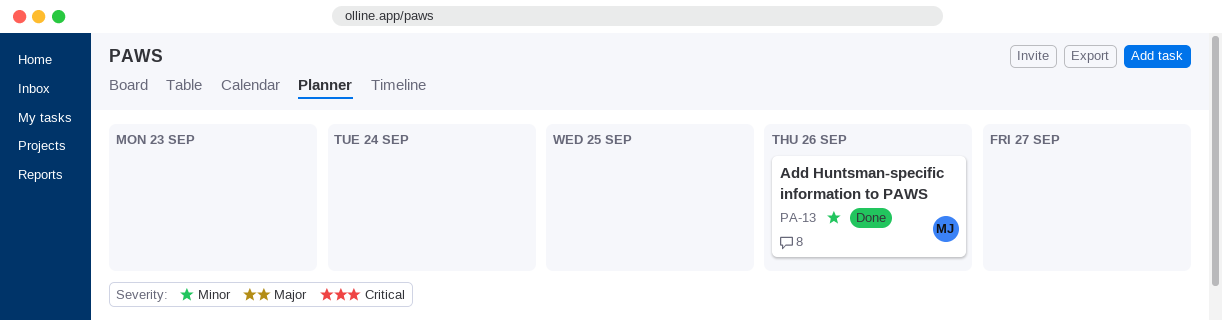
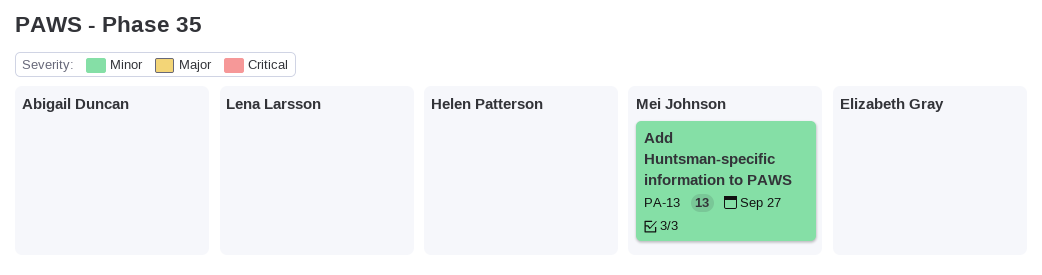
PA-13, due: Sep 26 -> Sep 27

